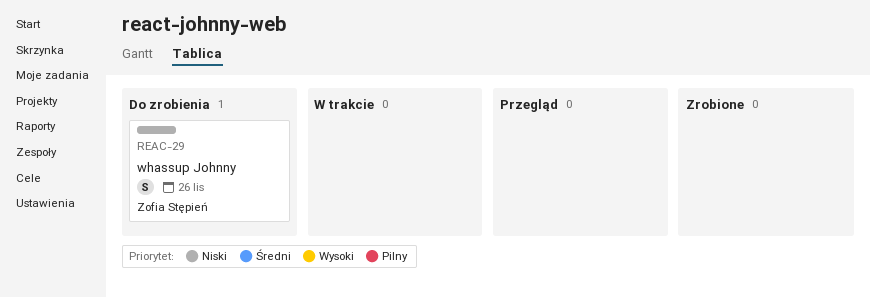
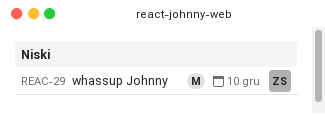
REAC-29, estimate: S -> M
REAC-29, due: Nov 26 -> Dec 10

